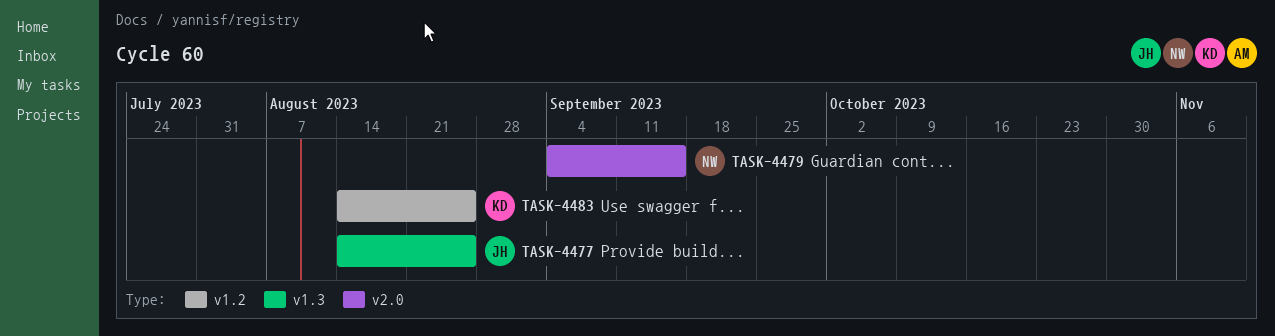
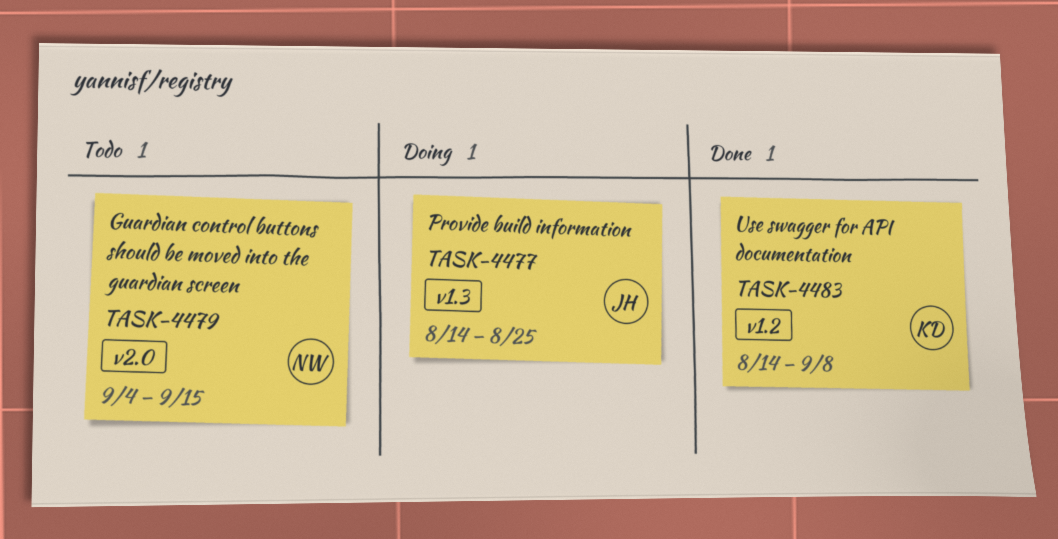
TASK-4483, due: Aug 25 -> Sep 8

